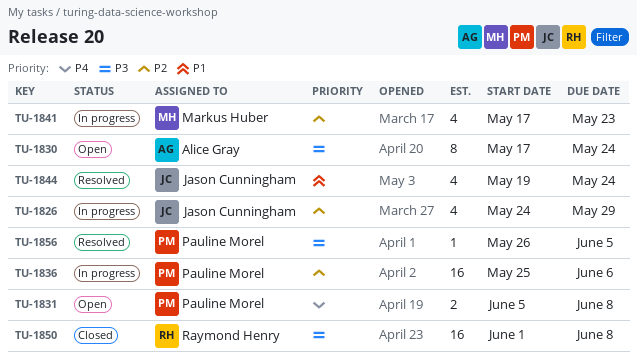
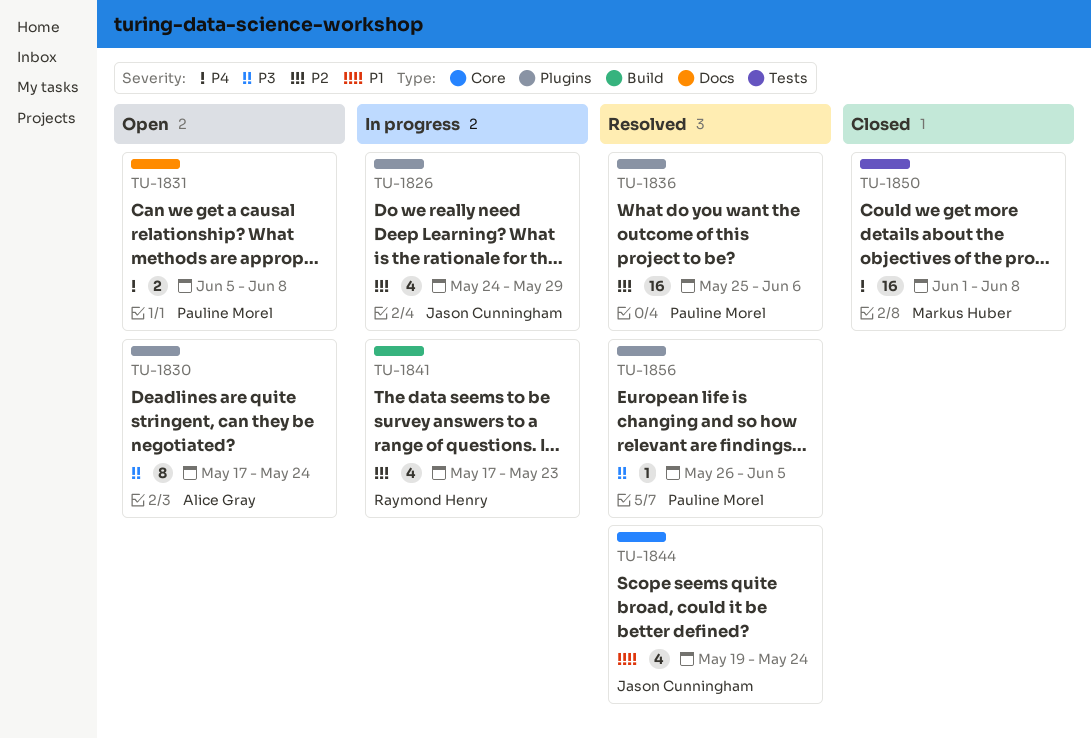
TU-1836, status: In progress -> Resolved
TU-1841, owner: Markus Huber -> Raymond Henry
TU-1850, owner: Raymond Henry -> Markus Huber
TU-1850, priority: P3 -> P4

